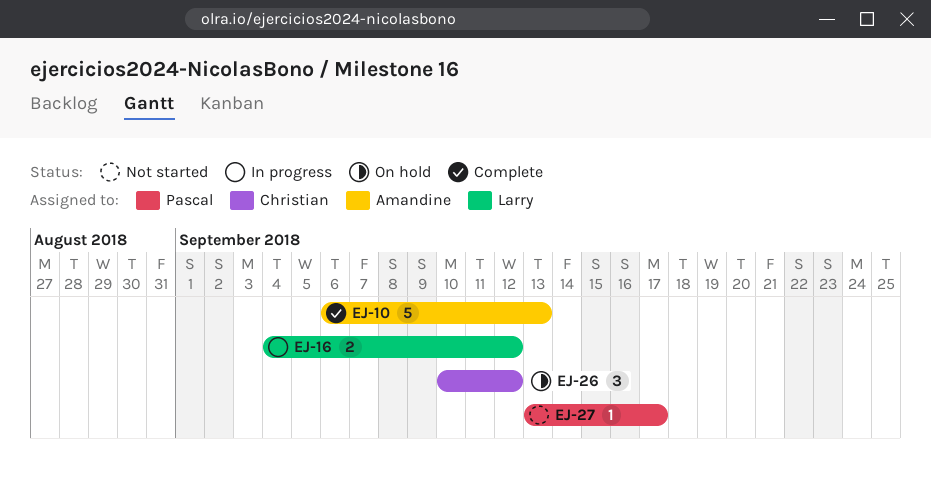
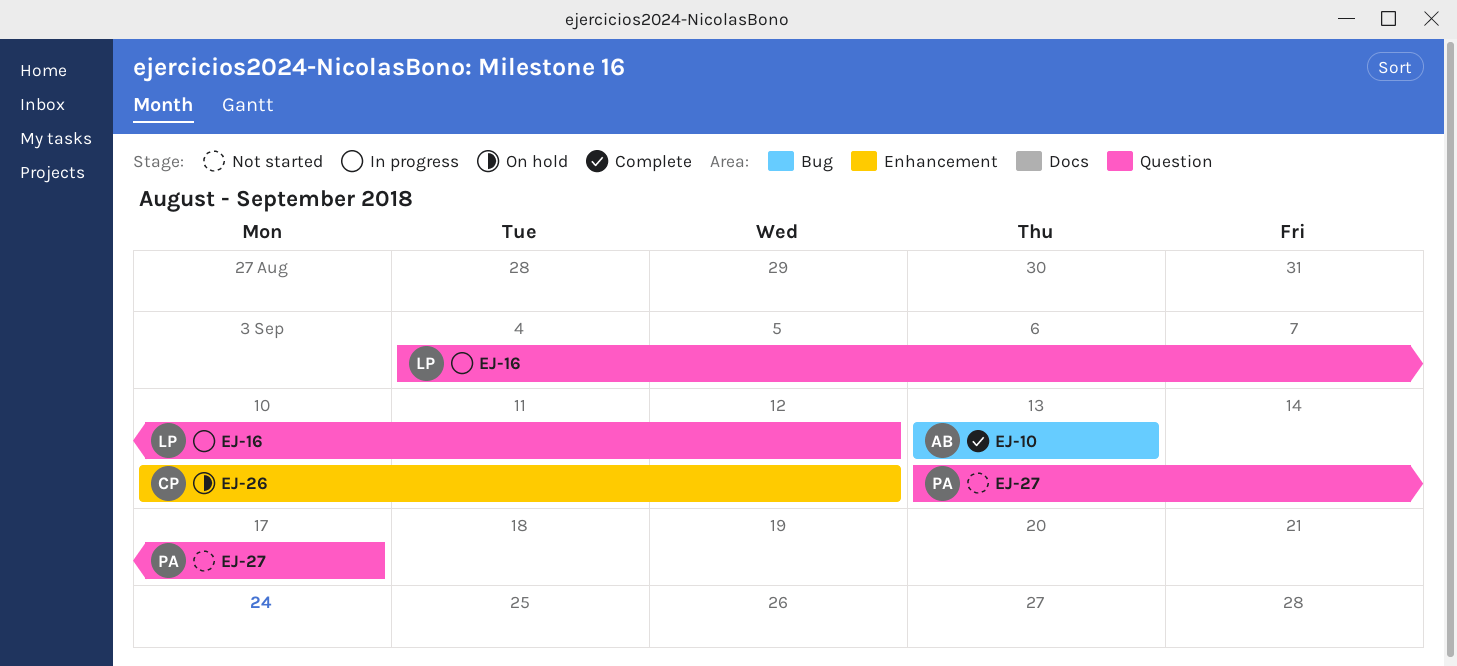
EJ-10, start: Sep 6 -> Sep 13

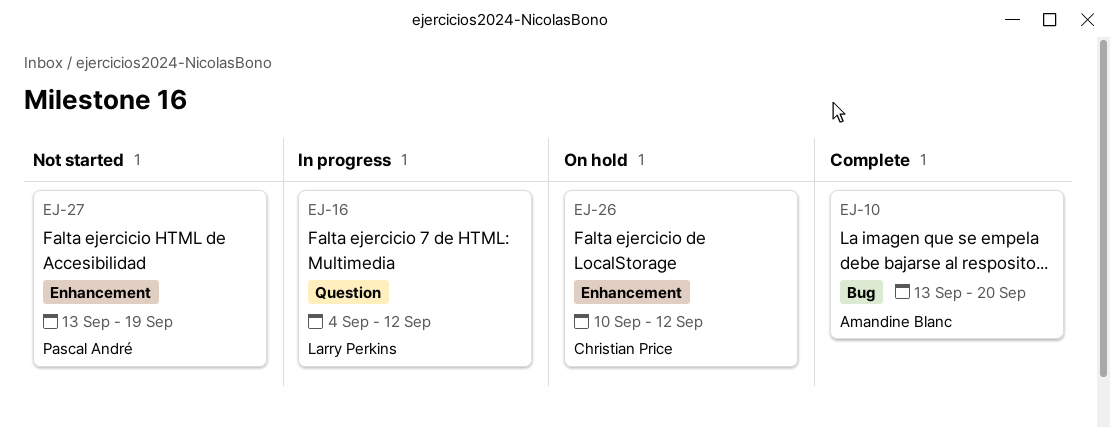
EJ-10, due: Sep 13 -> Sep 20
EJ-27, label: Question -> Enhancement
EJ-27, due: Sep 17 -> Sep 19

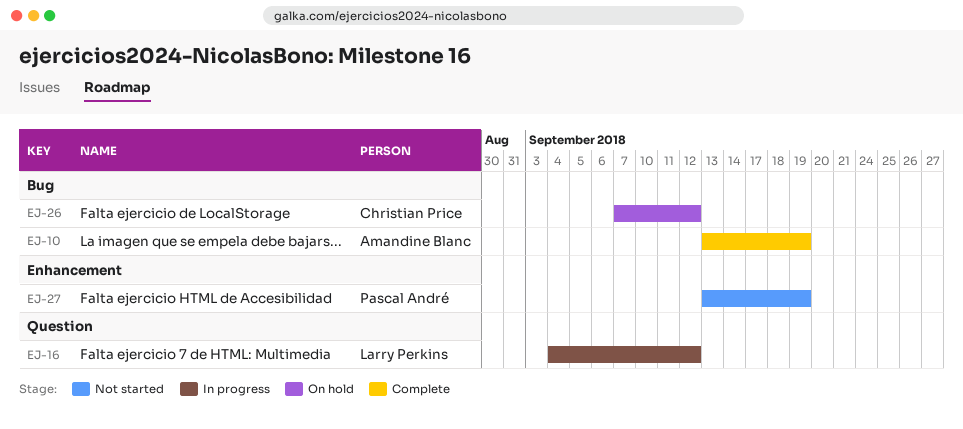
EJ-10, due: Sep 20 -> Sep 19
EJ-26, label: Enhancement -> Bug
EJ-26, start: Sep 10 -> Sep 7

